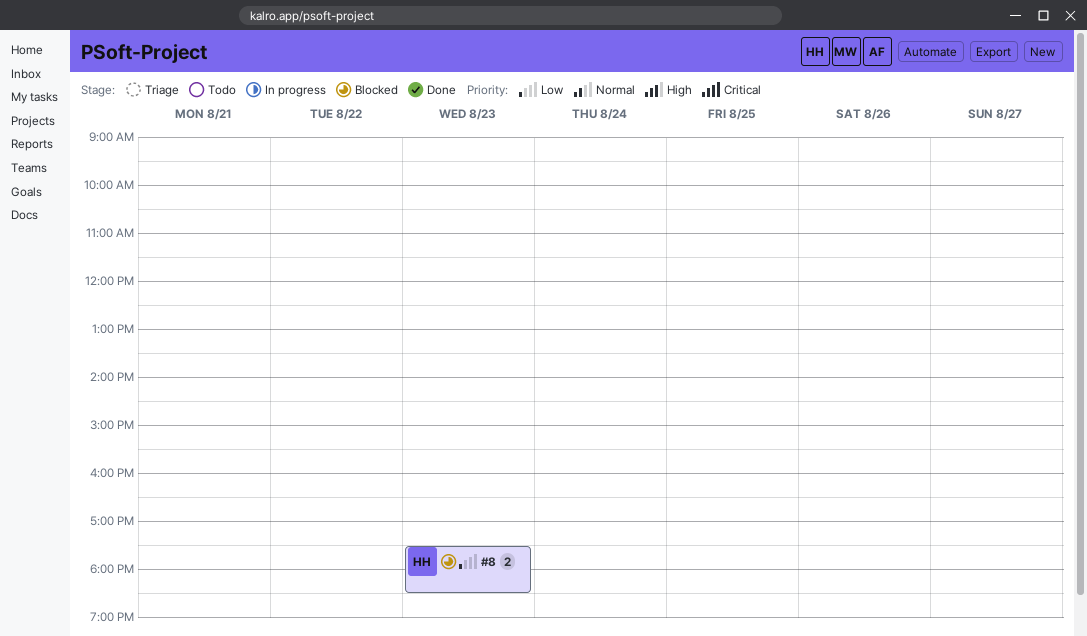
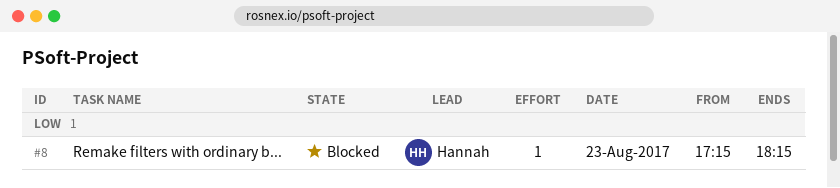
#8, estimate: 2 -> 1
#8, begins: 17:30 -> 17:15
#8, ends: 18:30 -> 18:15

